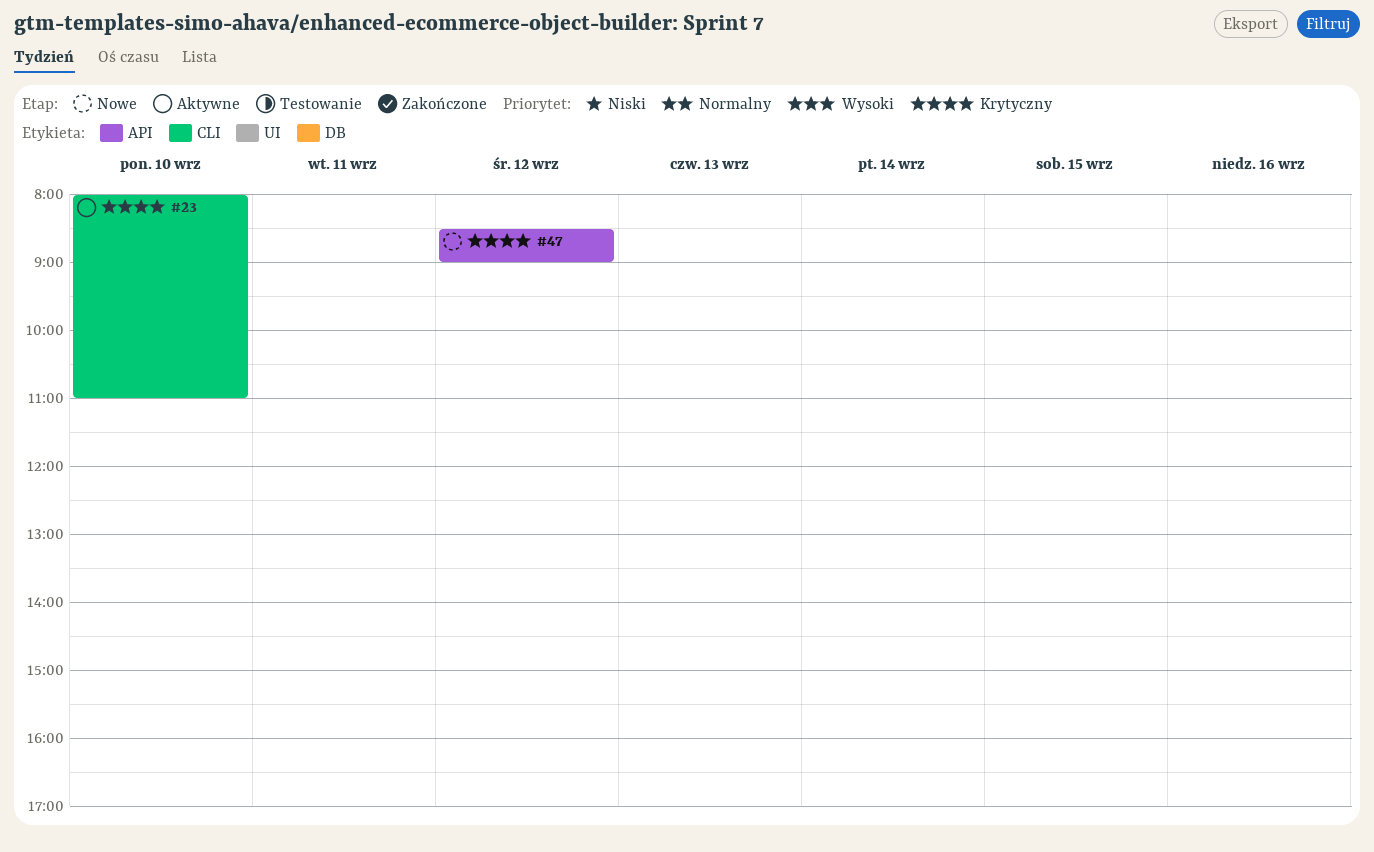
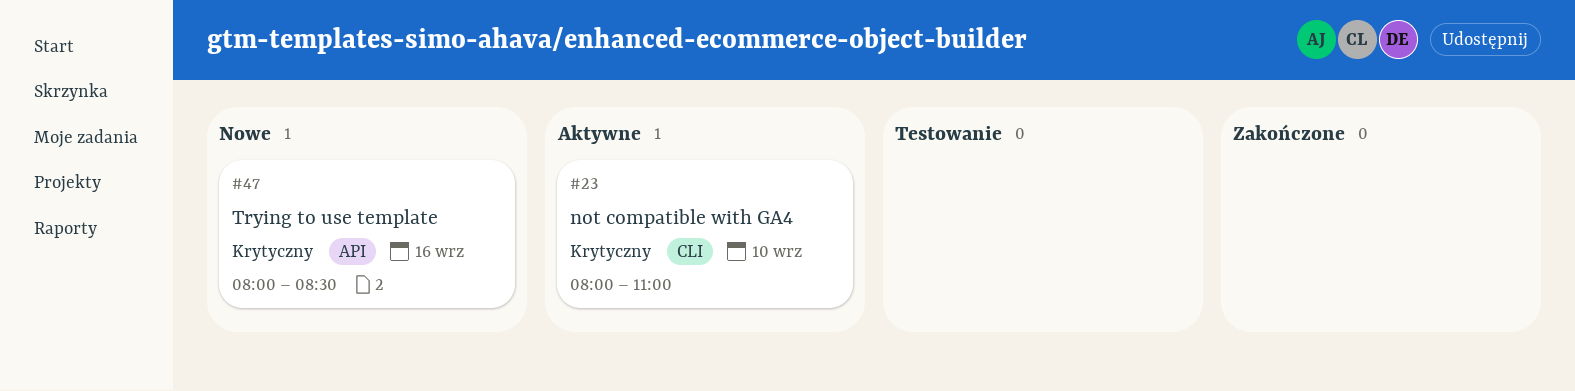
#47, day: Sep 12 -> Sep 16
#47, begins: 08:30 -> 08:00
#47, ends: 09:00 -> 08:30

